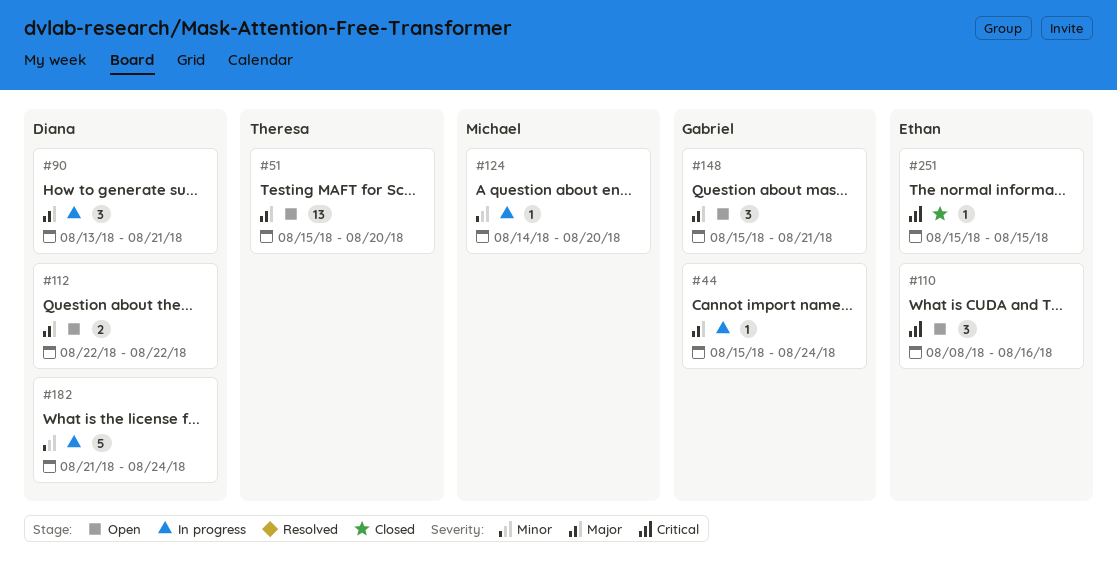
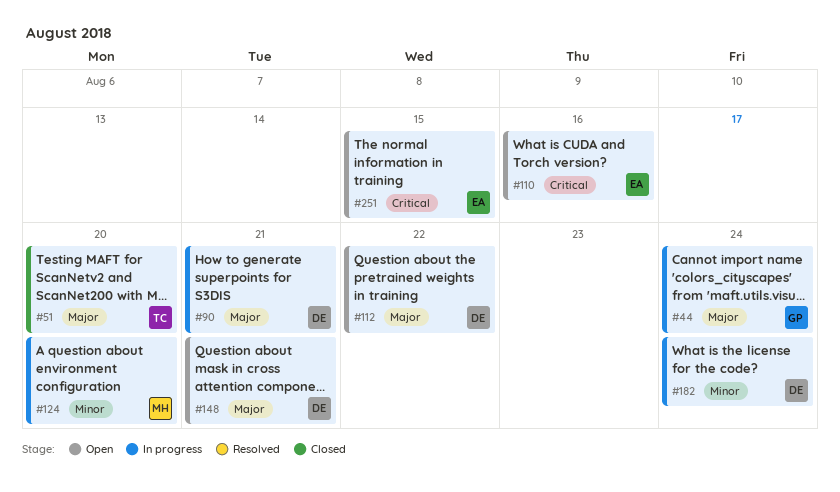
#51, status: Open -> Closed
#148, owner: Gabriel -> Diana
#251, status: Closed -> Open

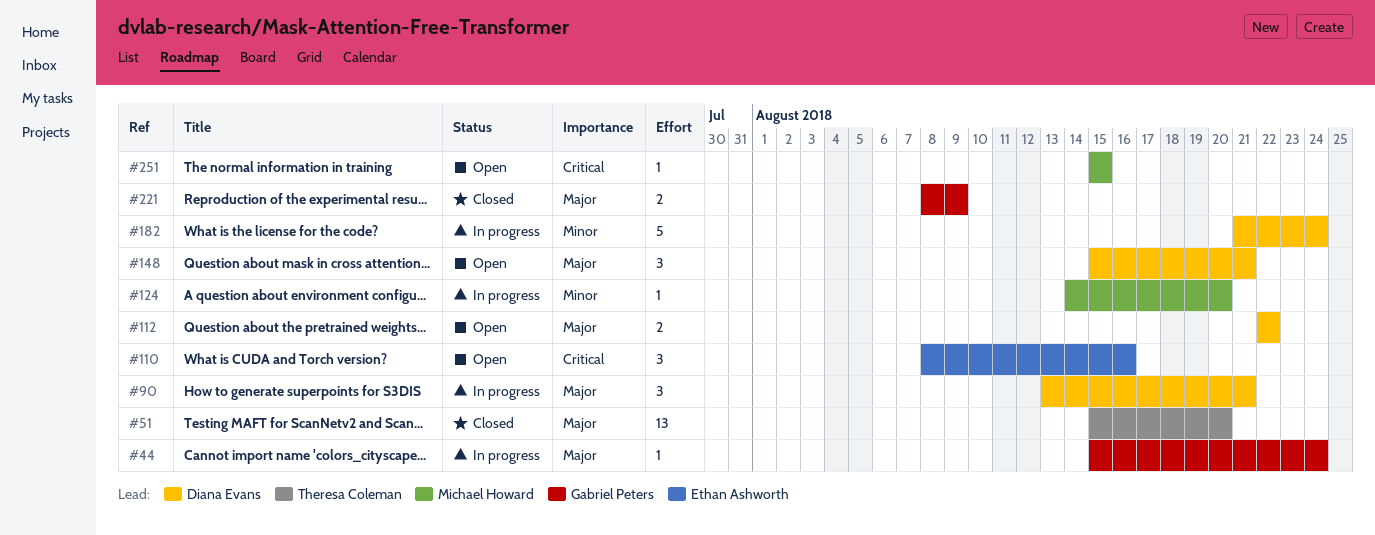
#221: none -> present
#251, owner: Ethan Ashworth -> Michael Howard

